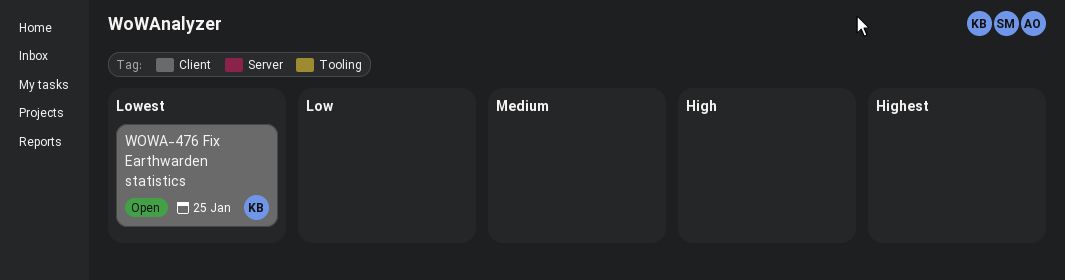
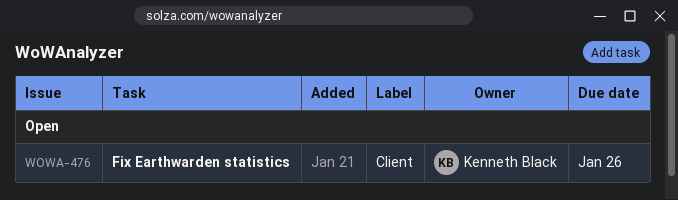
WOWA-476, due: Jan 25 -> Jan 26

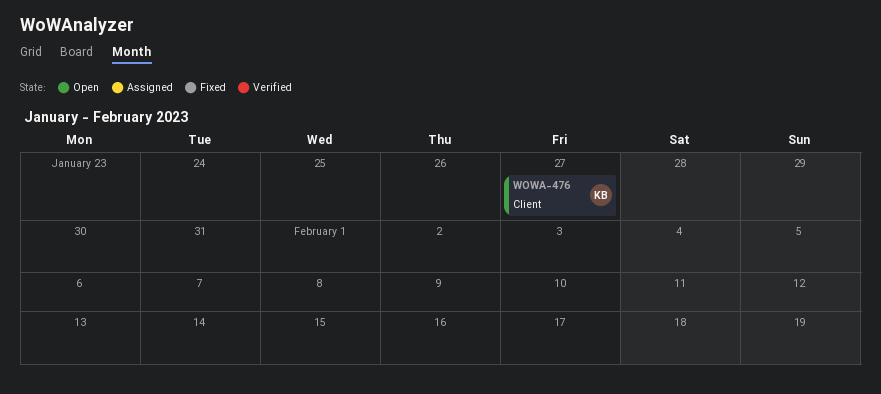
WOWA-476, due: Jan 26 -> Jan 27

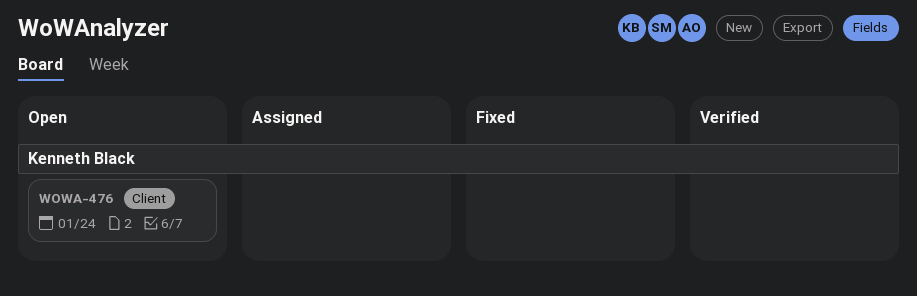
WOWA-476, due: Jan 27 -> Jan 24

